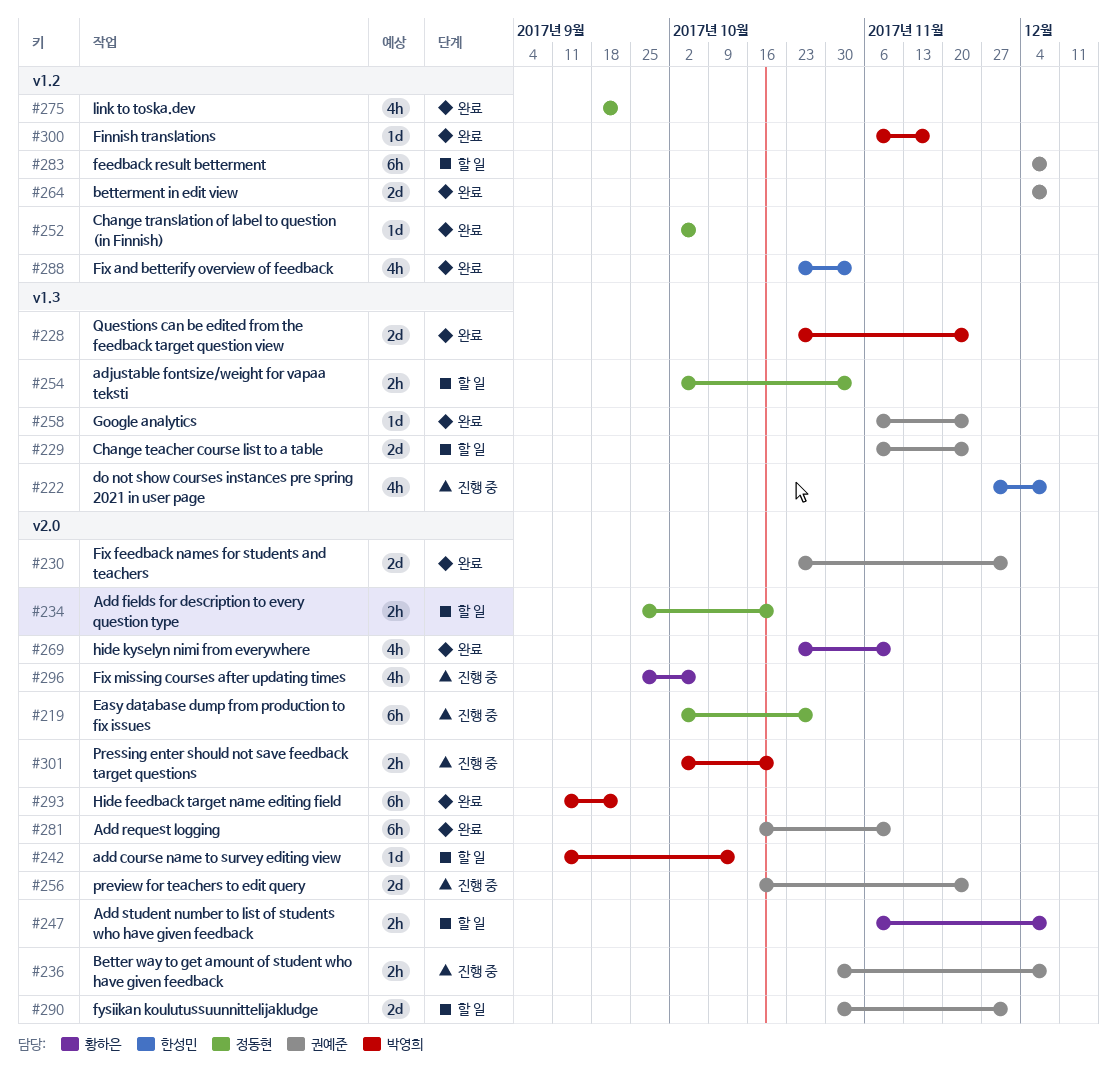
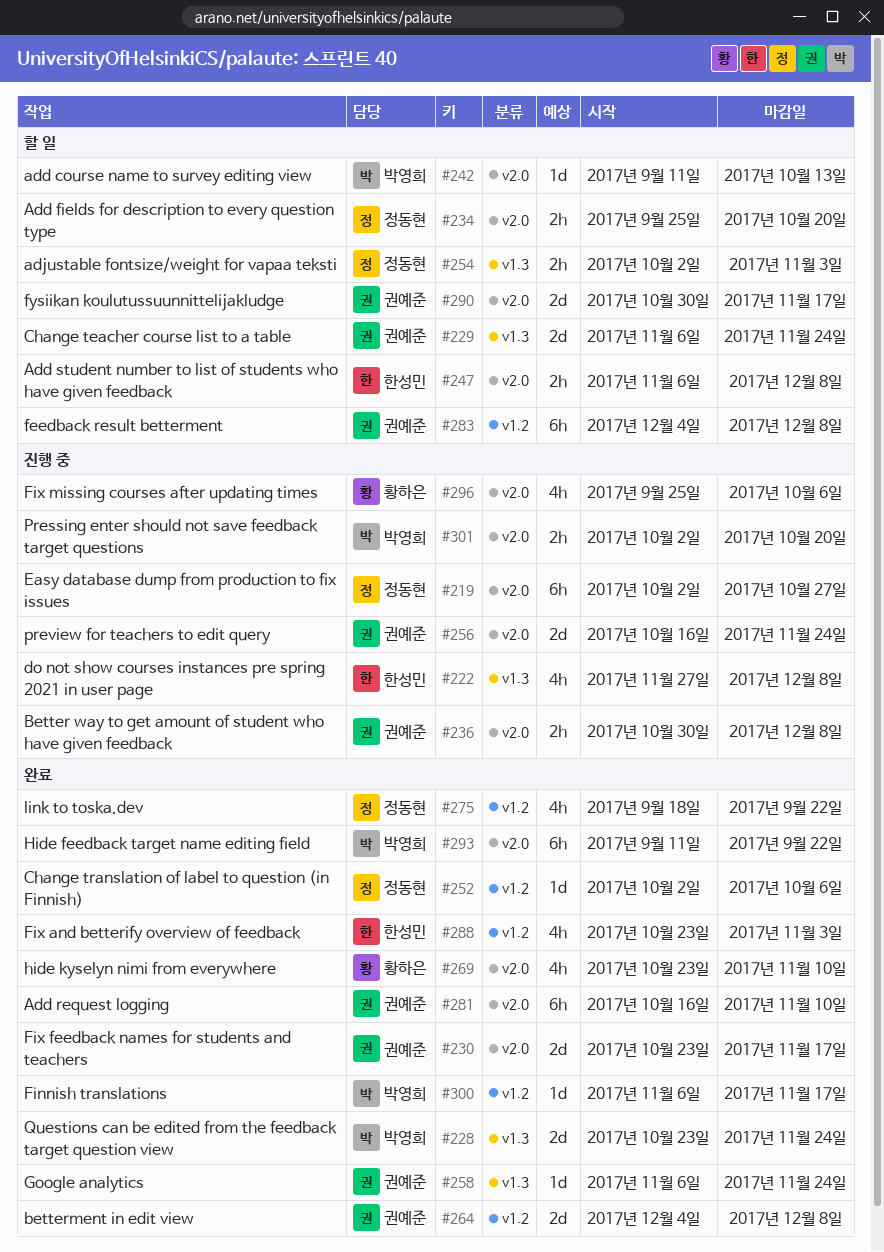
#230, due: Dec 1 -> Nov 17
#247, owner: 황하은 -> 한성민
#290, due: Dec 1 -> Nov 17

